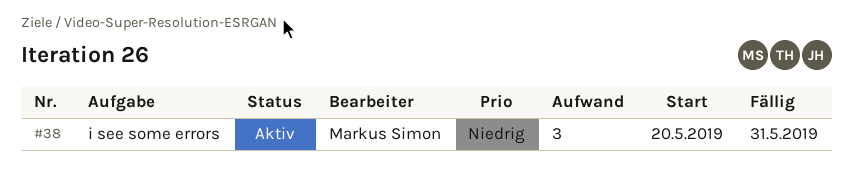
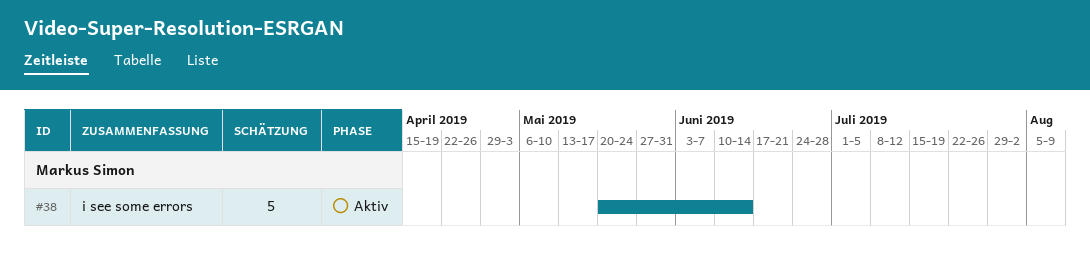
#38, estimate: 3 -> 5
#38, due: May 31 -> Jun 14

